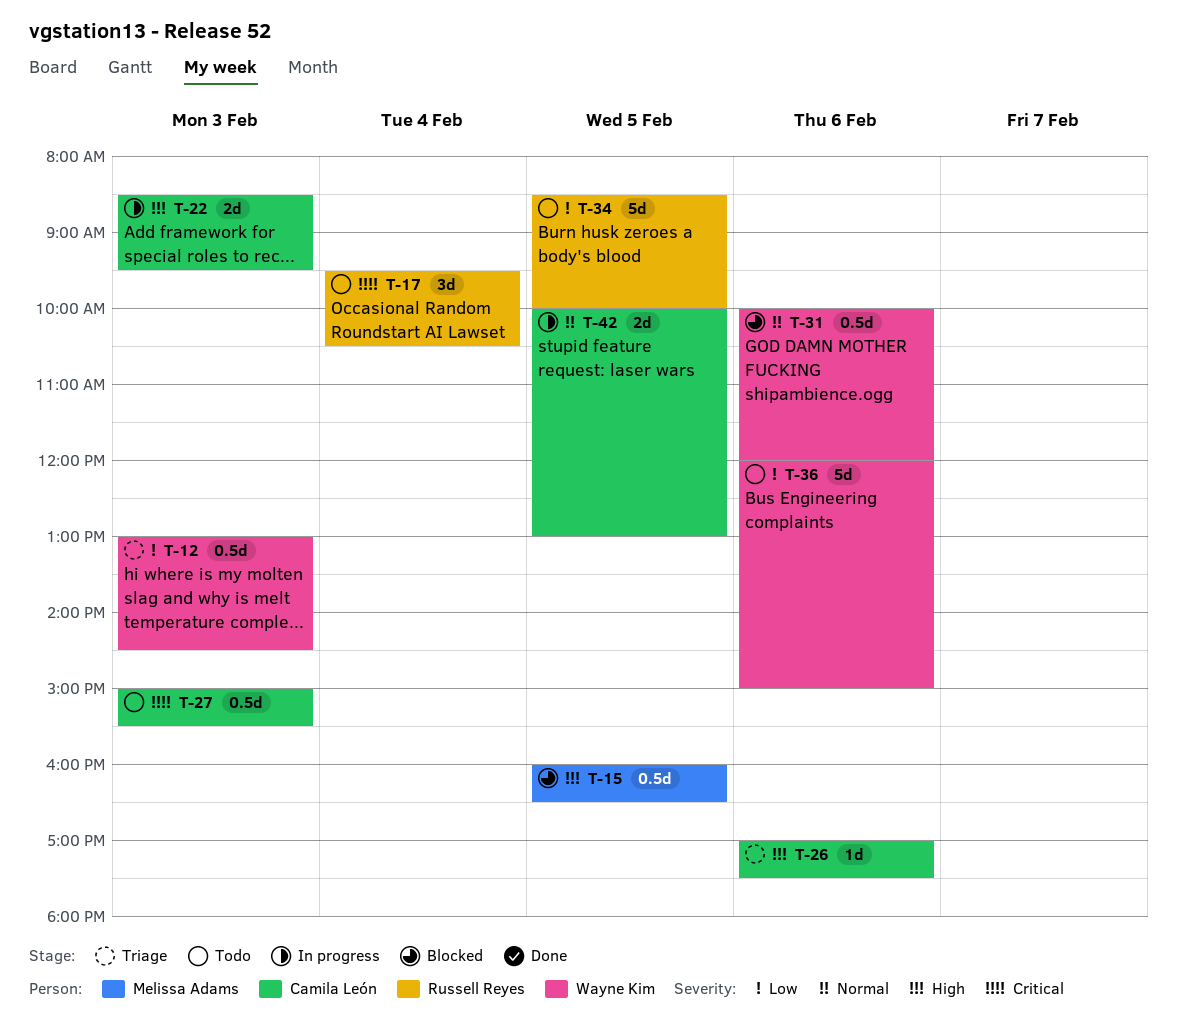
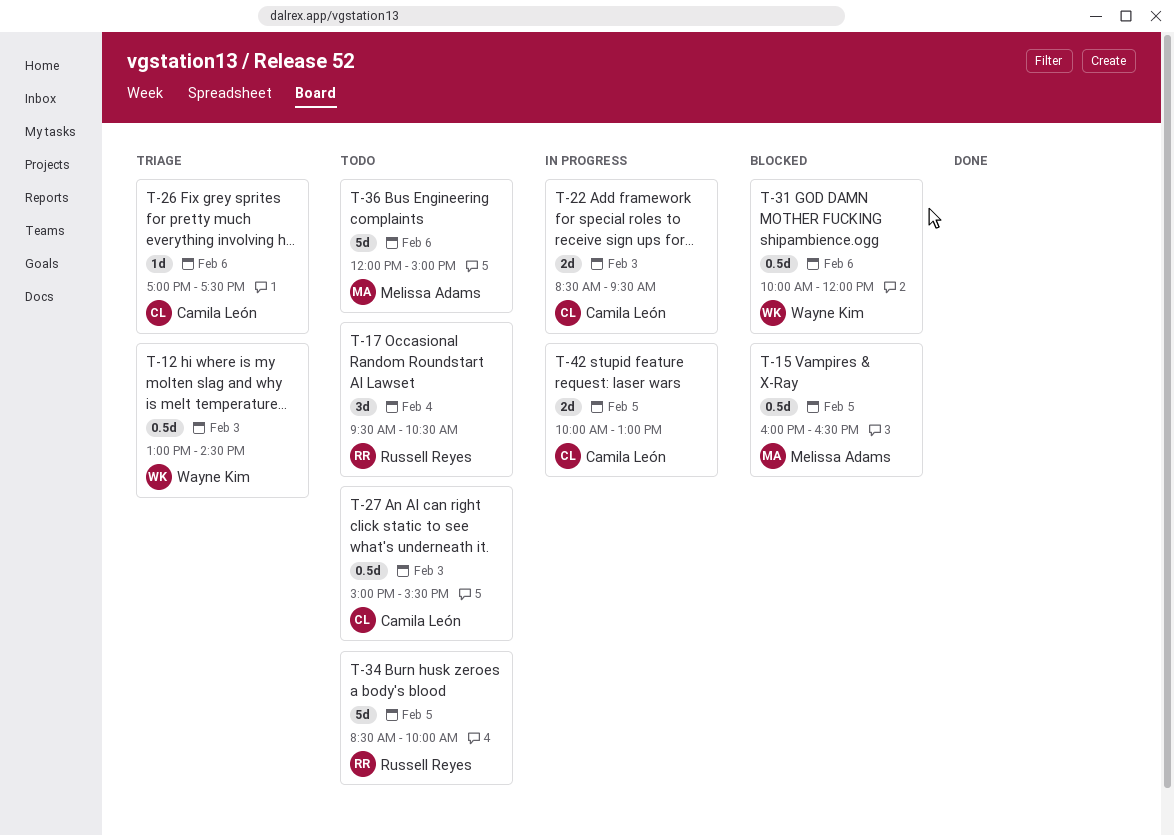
T-36, owner: Wayne Kim -> Melissa Adams

